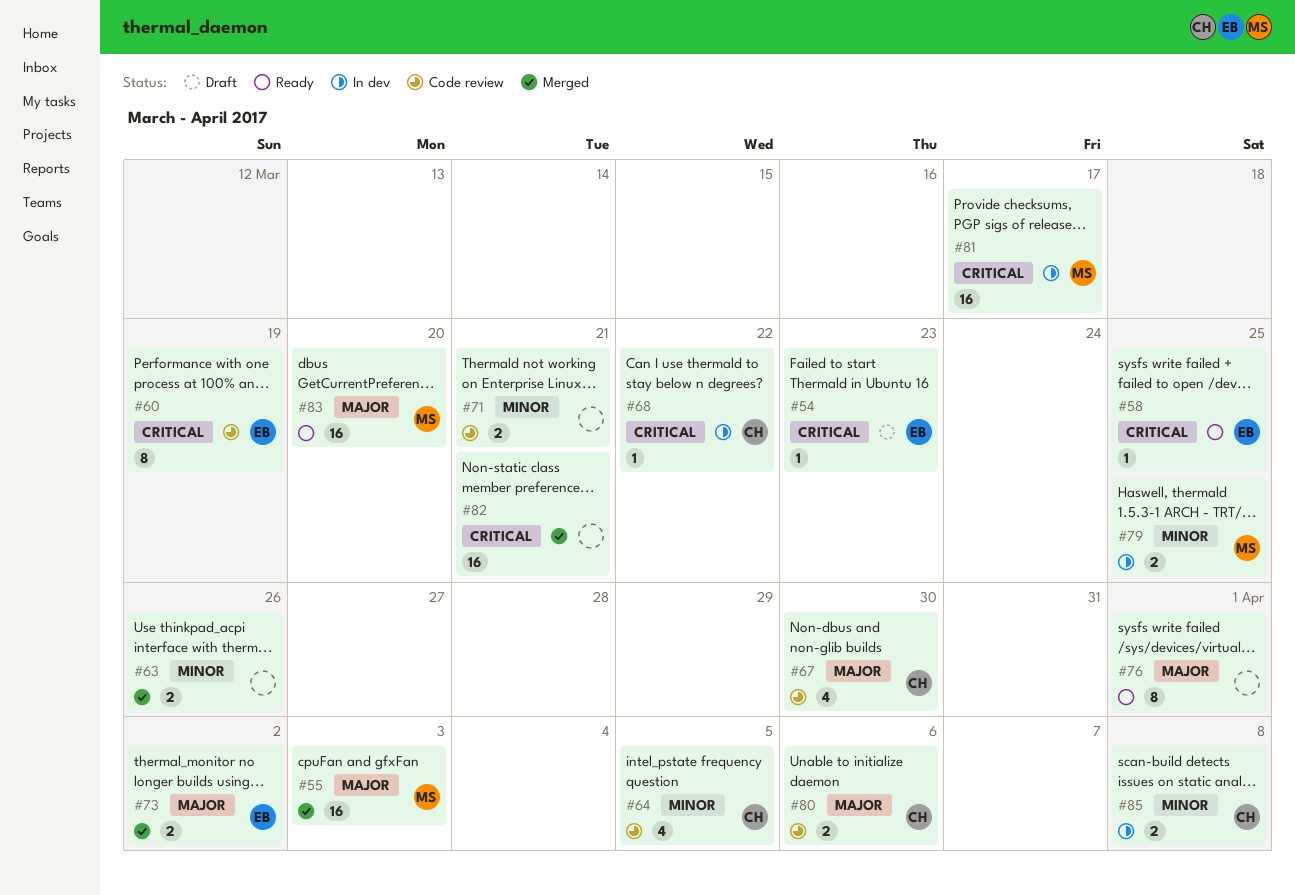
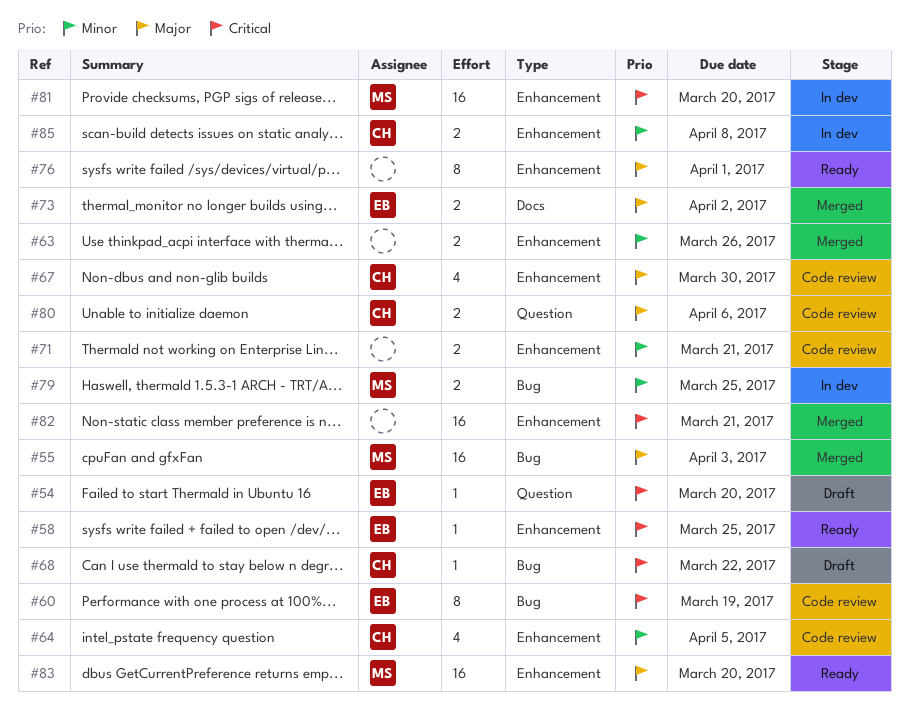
#54, due: Mar 23 -> Mar 20
#68, status: In dev -> Draft
#81, due: Mar 17 -> Mar 20

